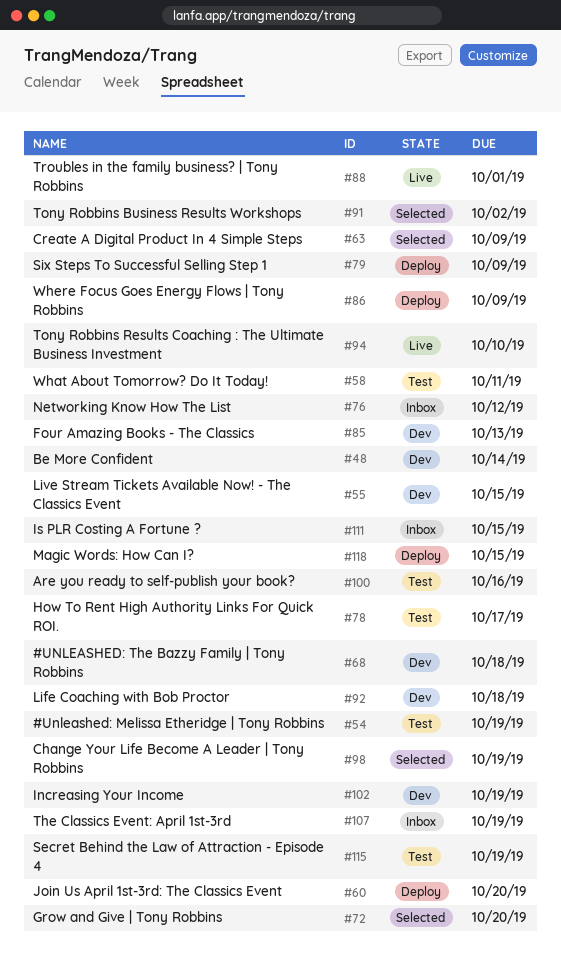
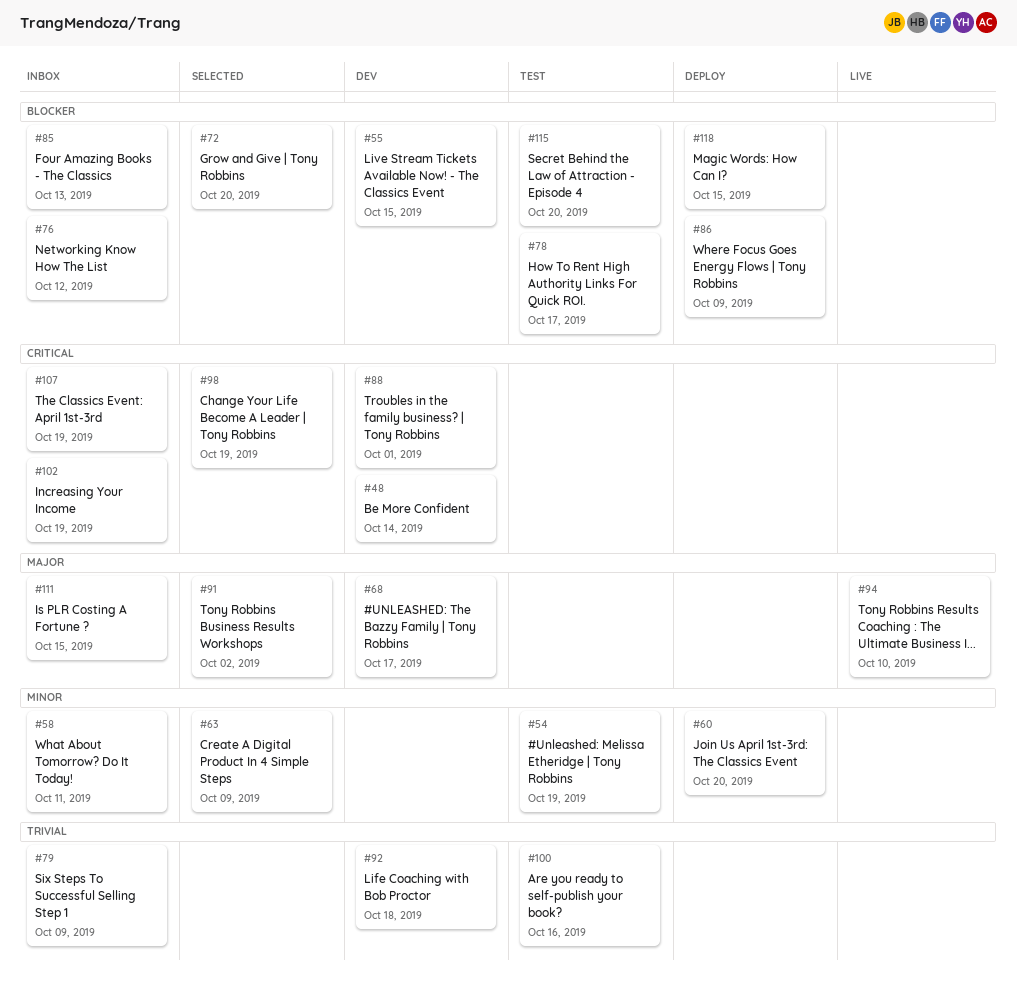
#58, status: Test -> Inbox
#68, due: Oct 18 -> Oct 17
#79, status: Deploy -> Inbox
#85, status: Dev -> Inbox
#88, status: Live -> Dev
#102, status: Dev -> Inbox
#115, due: Oct 19 -> Oct 20

